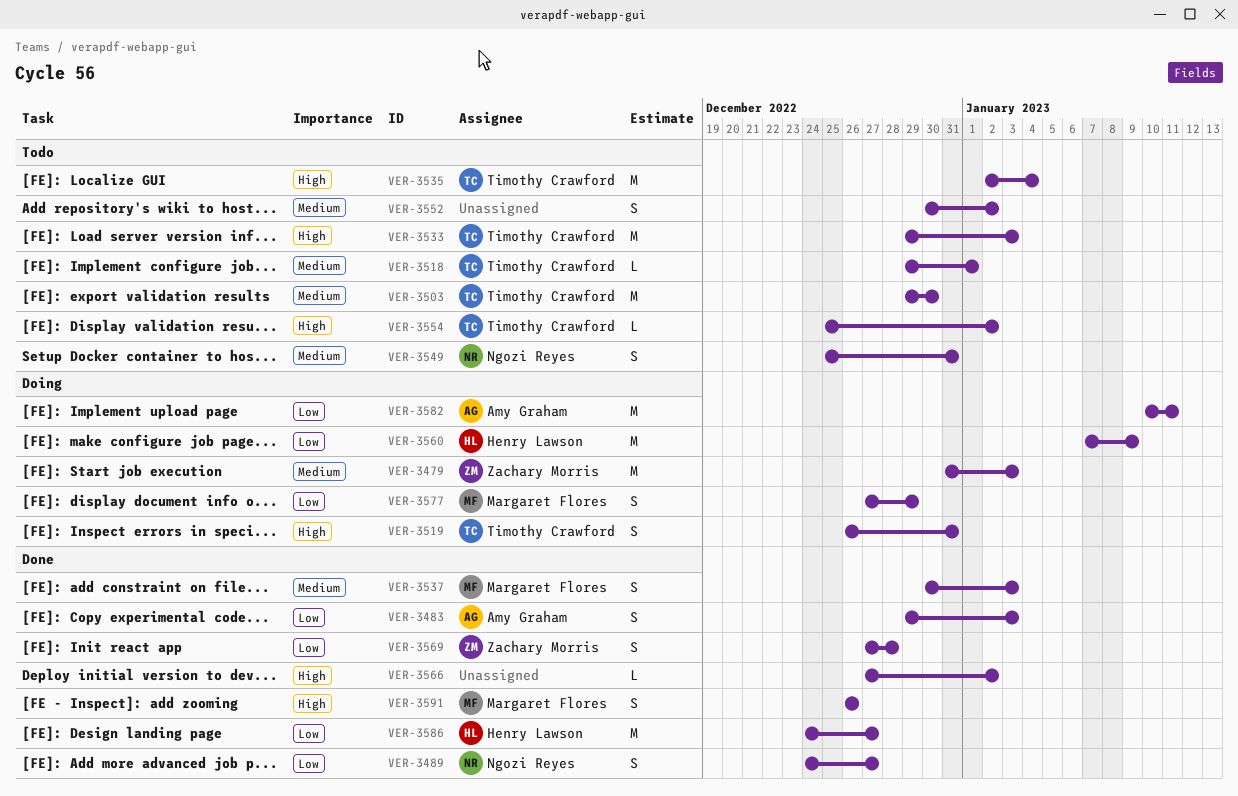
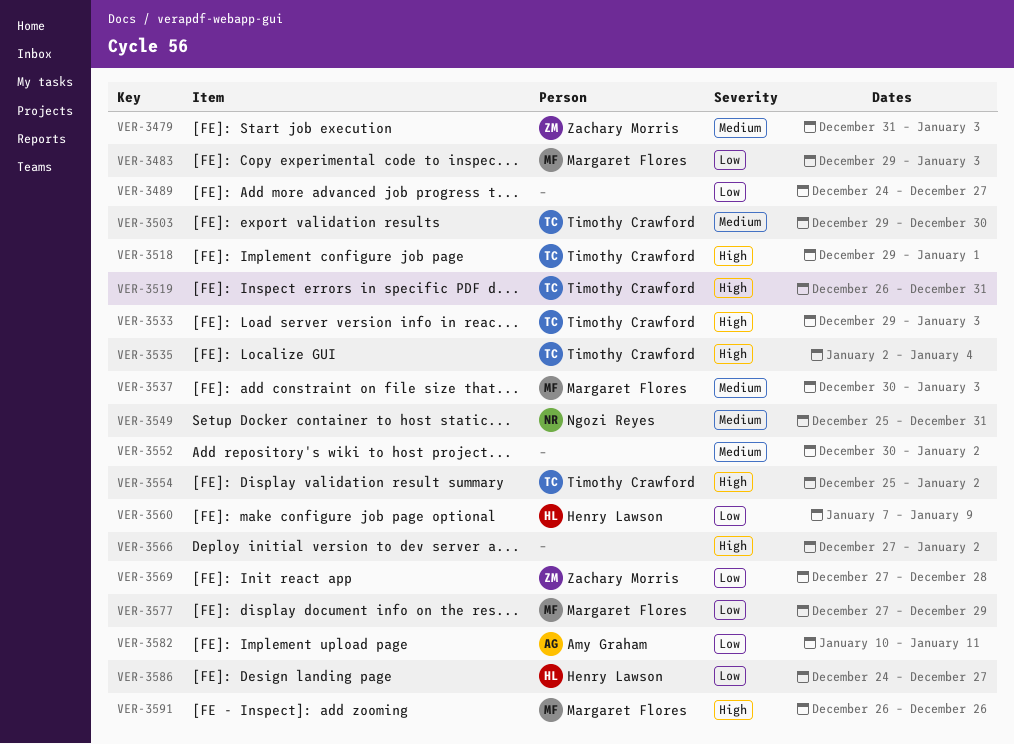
VER-3483, owner: Amy Graham -> Margaret Flores
VER-3489, owner: Ngozi Reyes -> none
VER-3518, priority: Medium -> High

